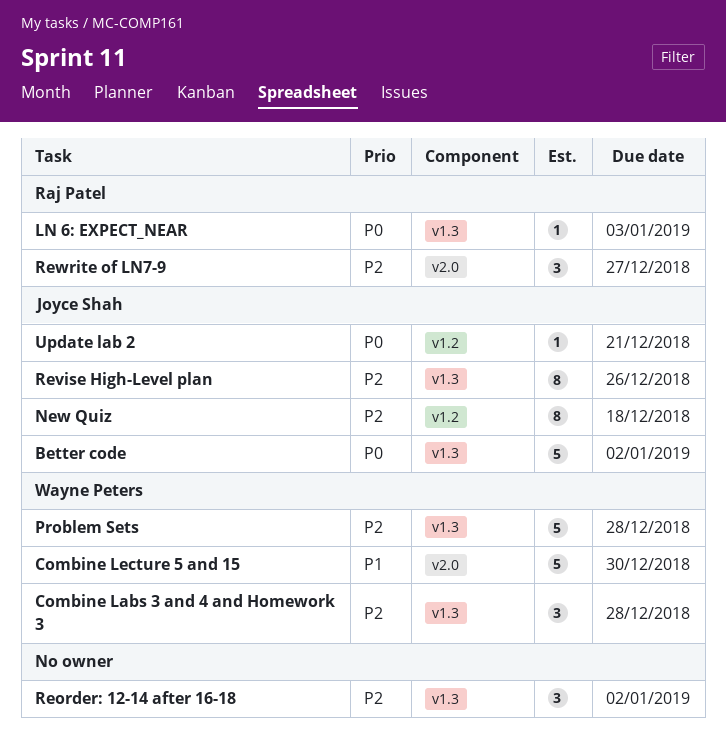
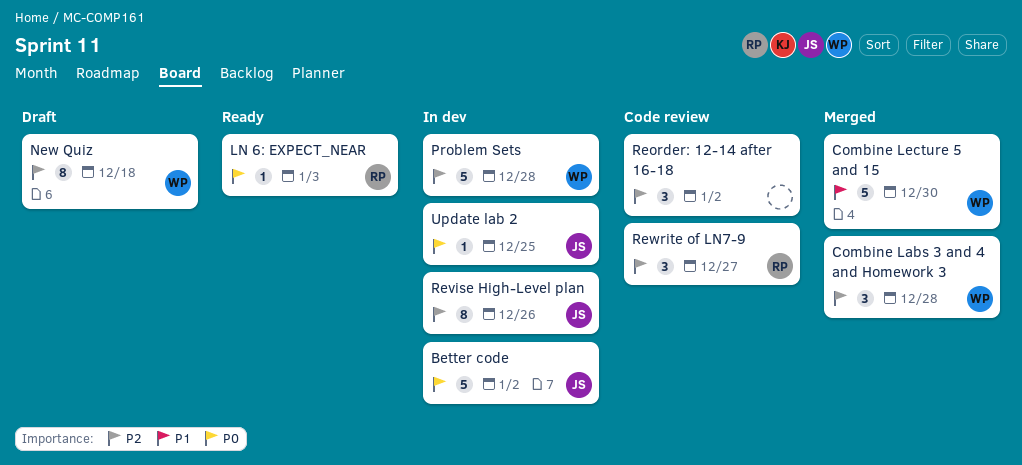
New Quiz, owner: Joyce Shah -> Wayne Peters
Update lab 2, due: Dec 21 -> Dec 25

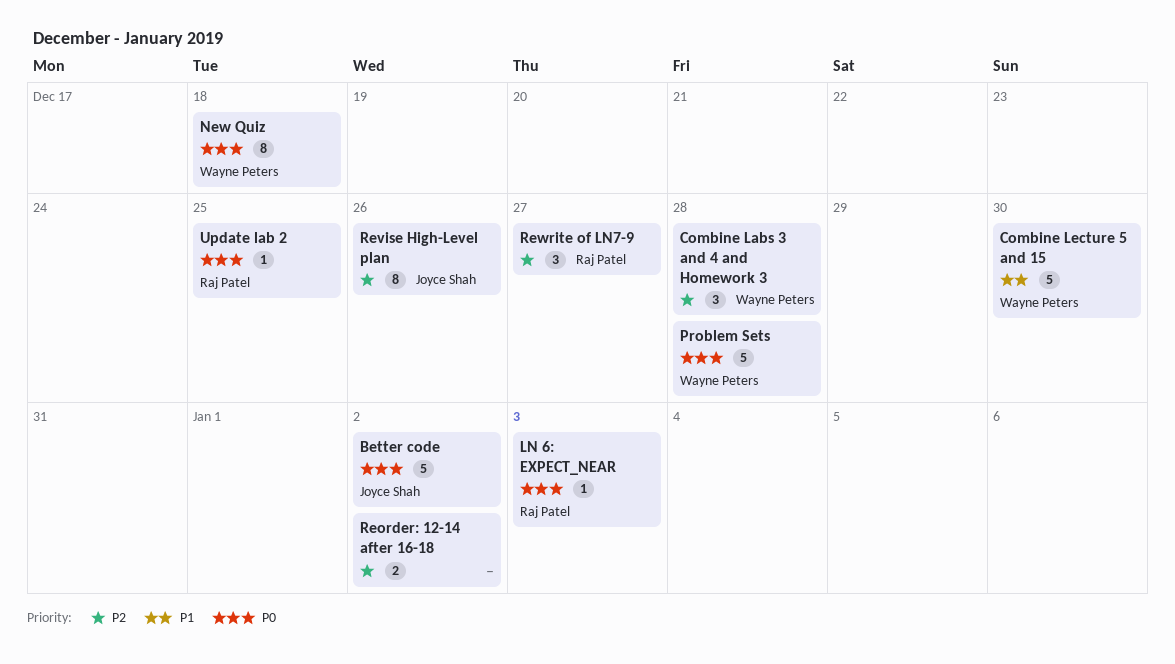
New Quiz, priority: P2 -> P0
Problem Sets, priority: P2 -> P0
Reorder: 12-14 after 16-18, estimate: 3 -> 2
Update lab 2, owner: Joyce Shah -> Raj Patel

